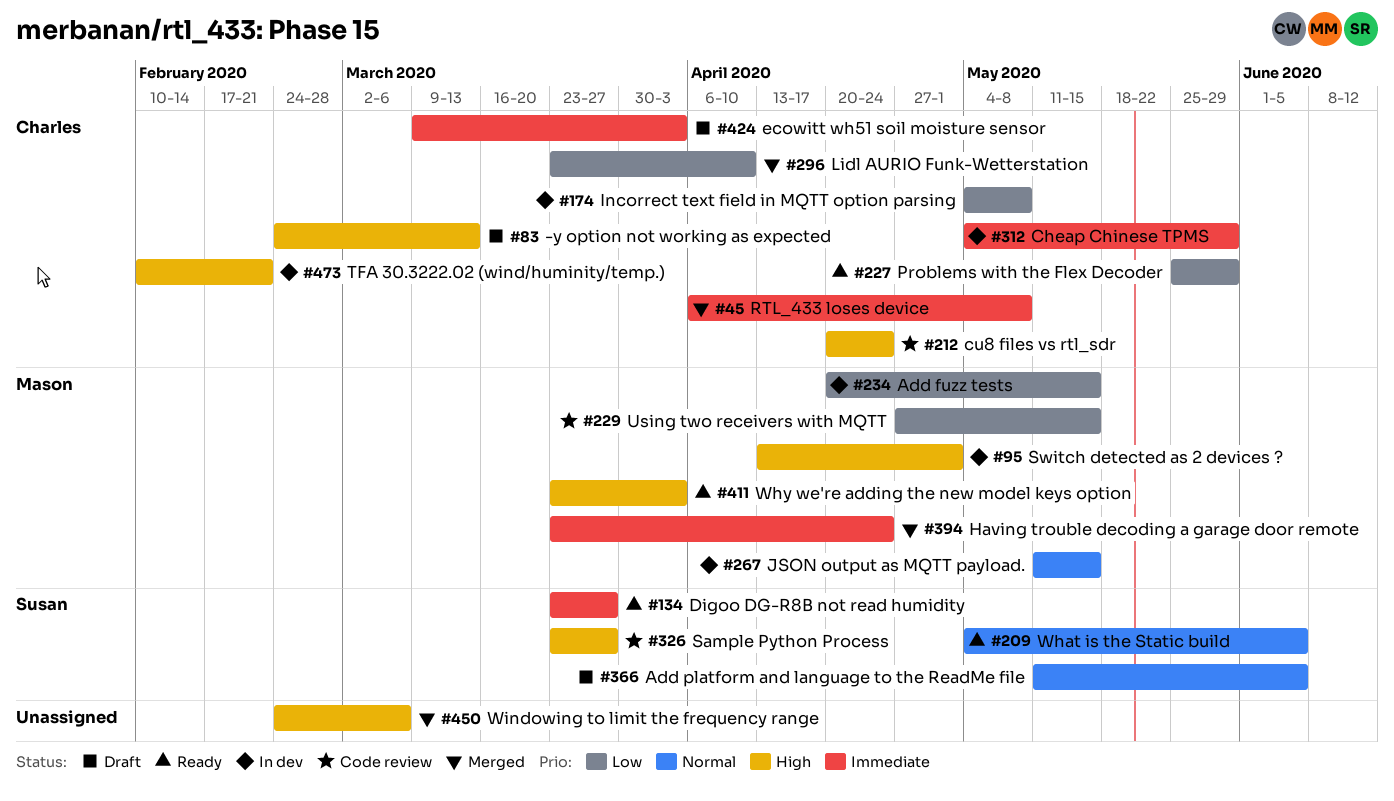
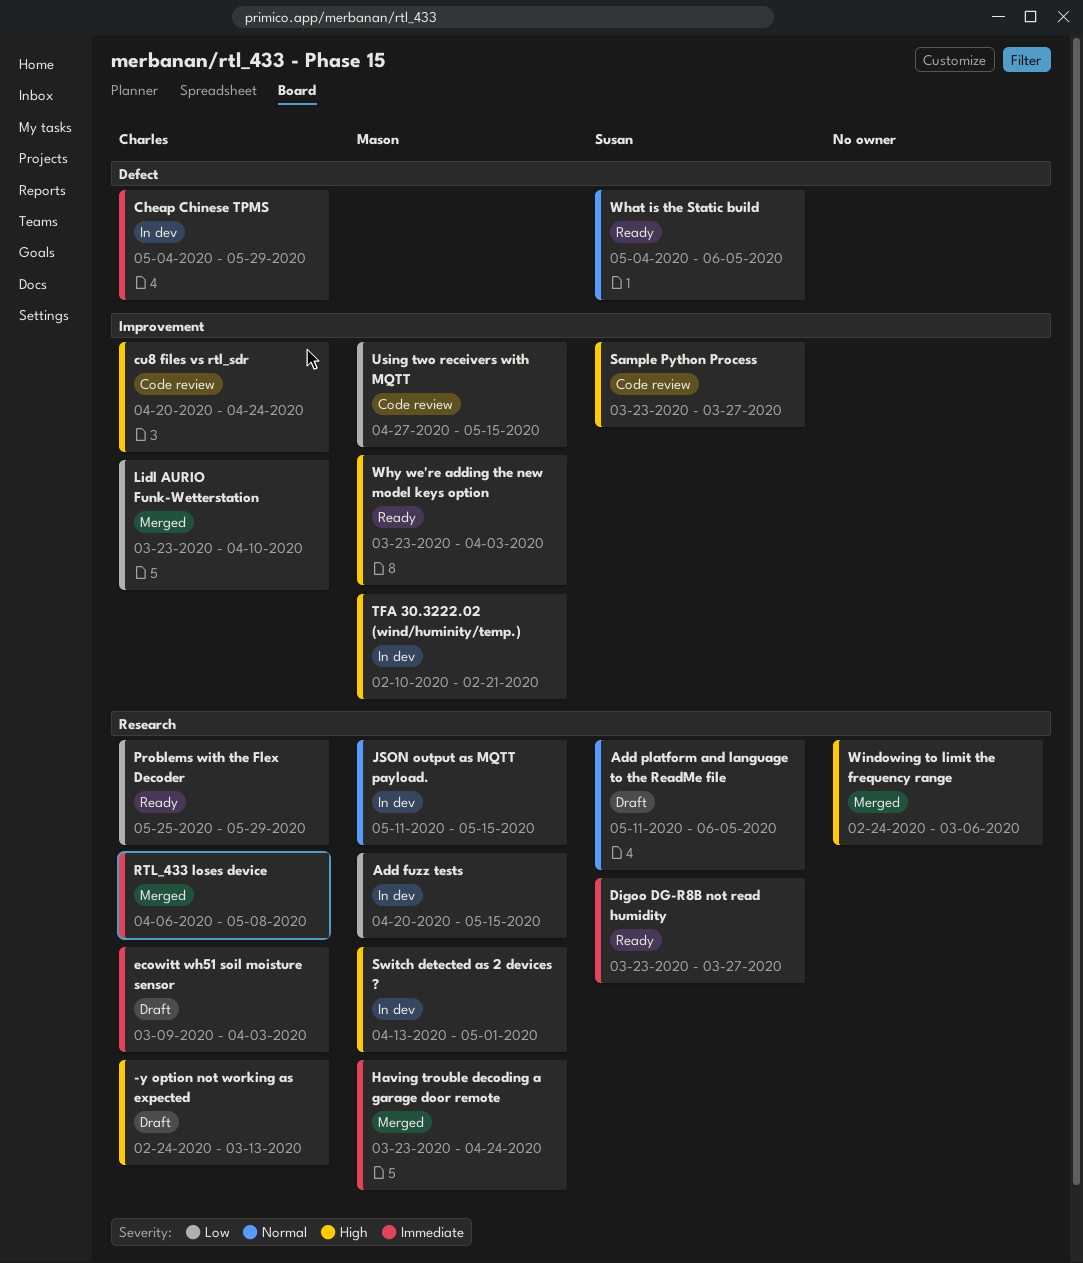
Incorrect text field in MQTT option parsing: present -> none
TFA 30.3222.02 (wind/huminity/temp.), owner: Charles -> Mason

